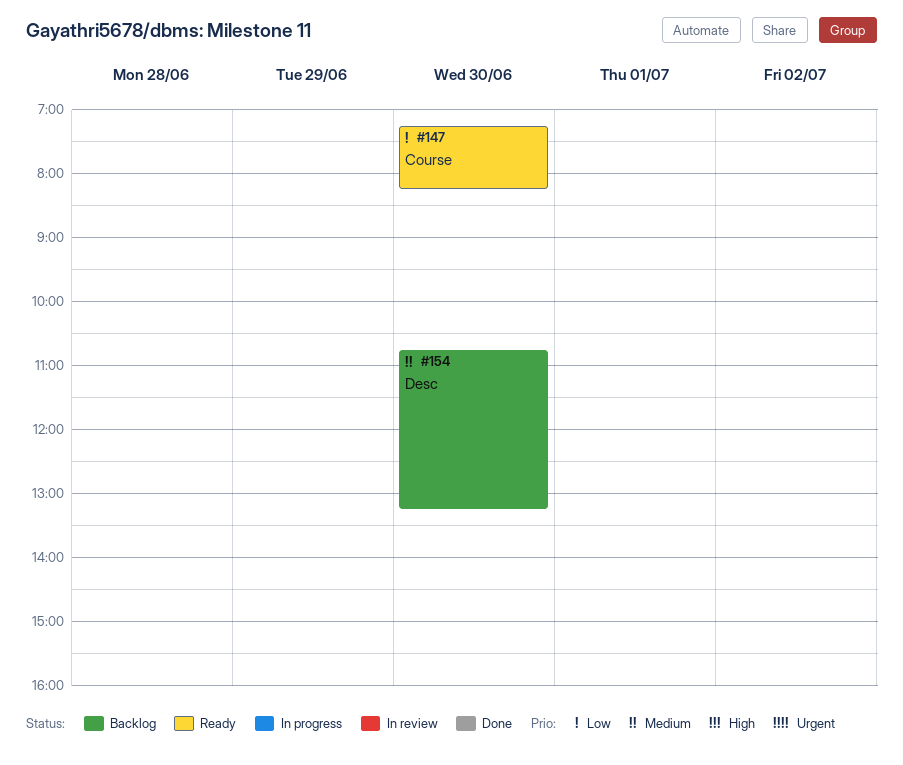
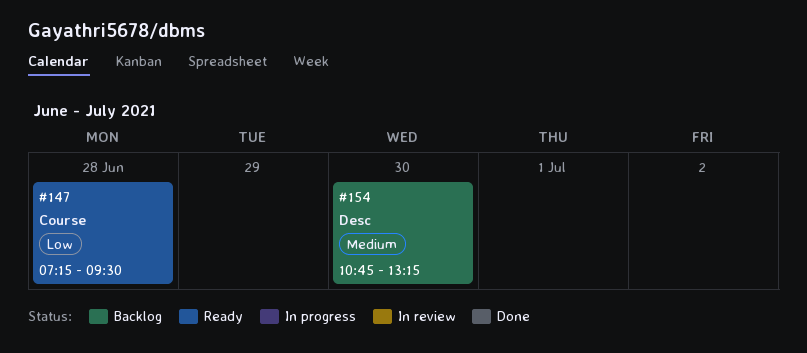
#147, day: Jun 30 -> Jun 28
#147, ends: 08:15 -> 09:30

